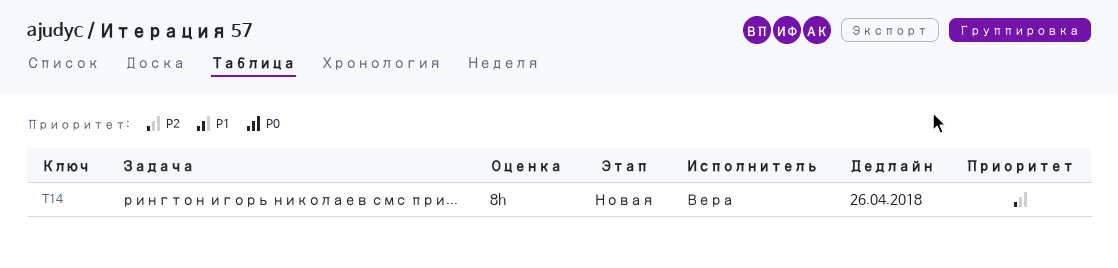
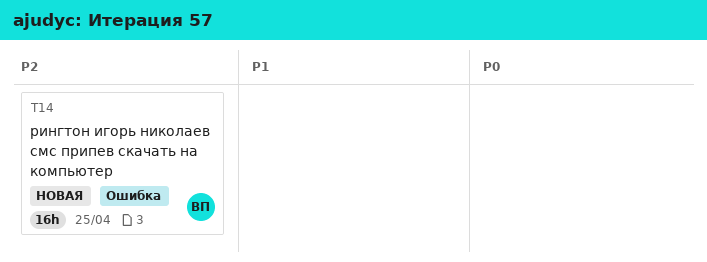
T14, estimate: 8h -> 16h
T14, due: Apr 26 -> Apr 25

